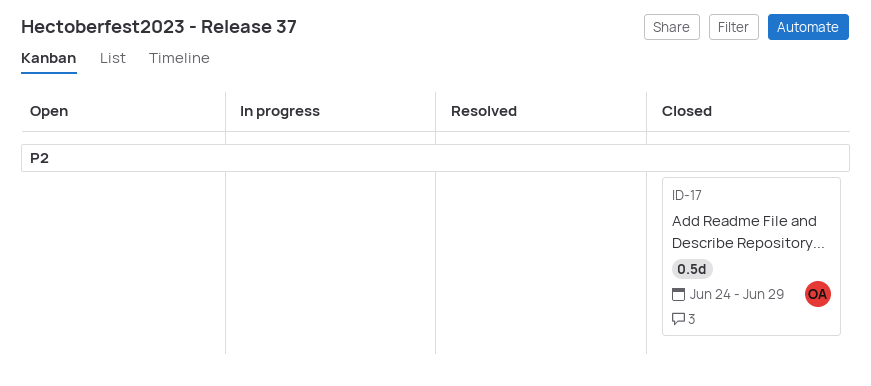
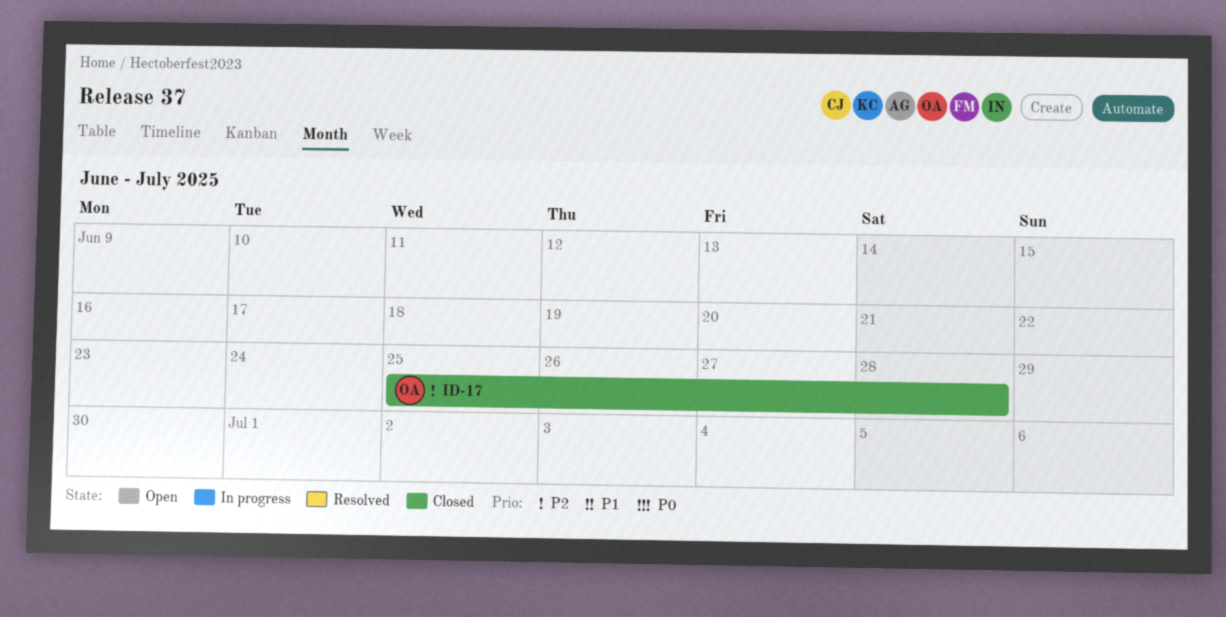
ID-17, start: Jun 24 -> Jun 25
ID-17, due: Jun 29 -> Jun 28

